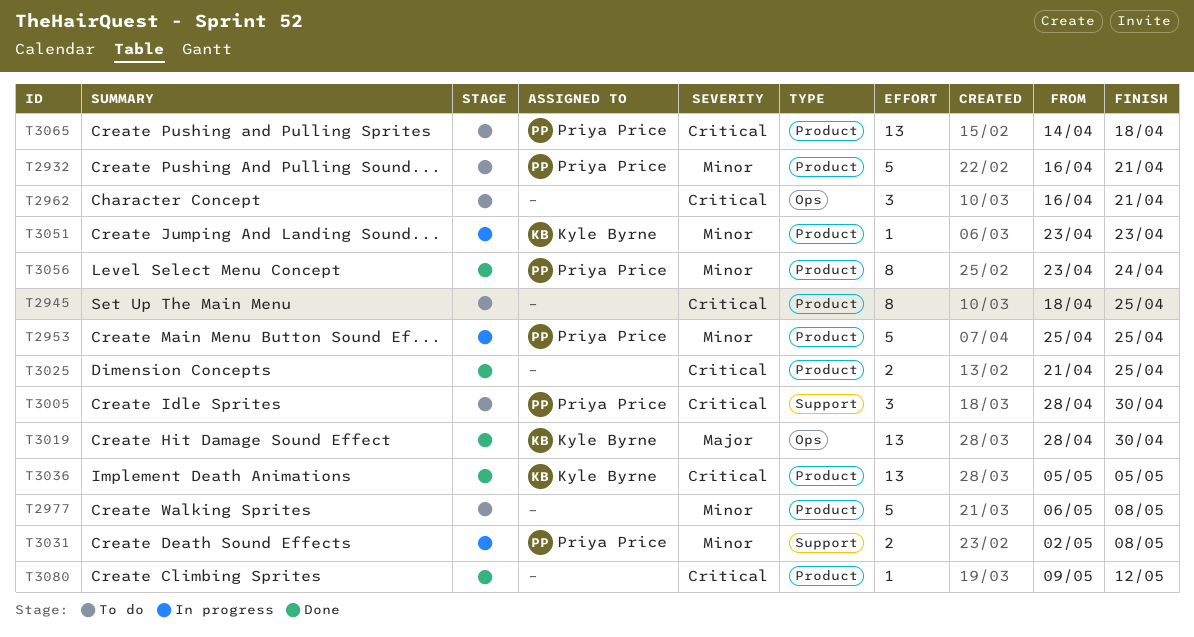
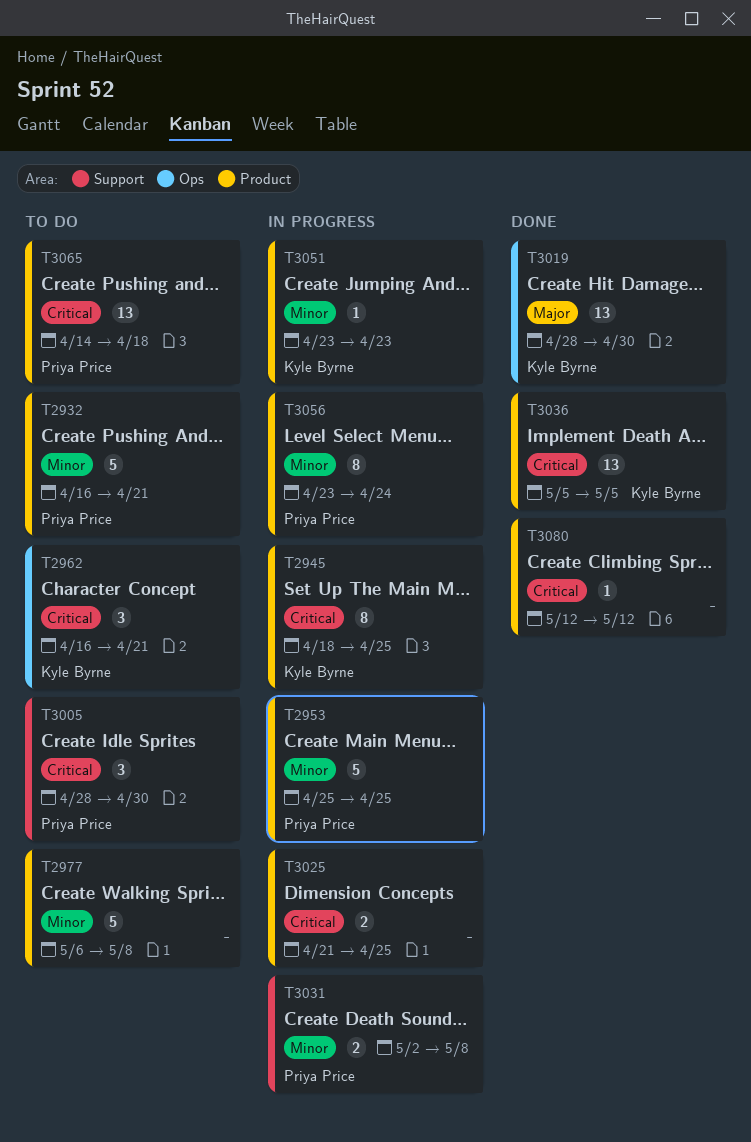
T2945, status: To do -> In progress
T2945, owner: none -> Kyle Byrne
T2962, owner: none -> Kyle Byrne
T3025, status: Done -> In progress
T3056, status: Done -> In progress
T3080, start: May 9 -> May 12

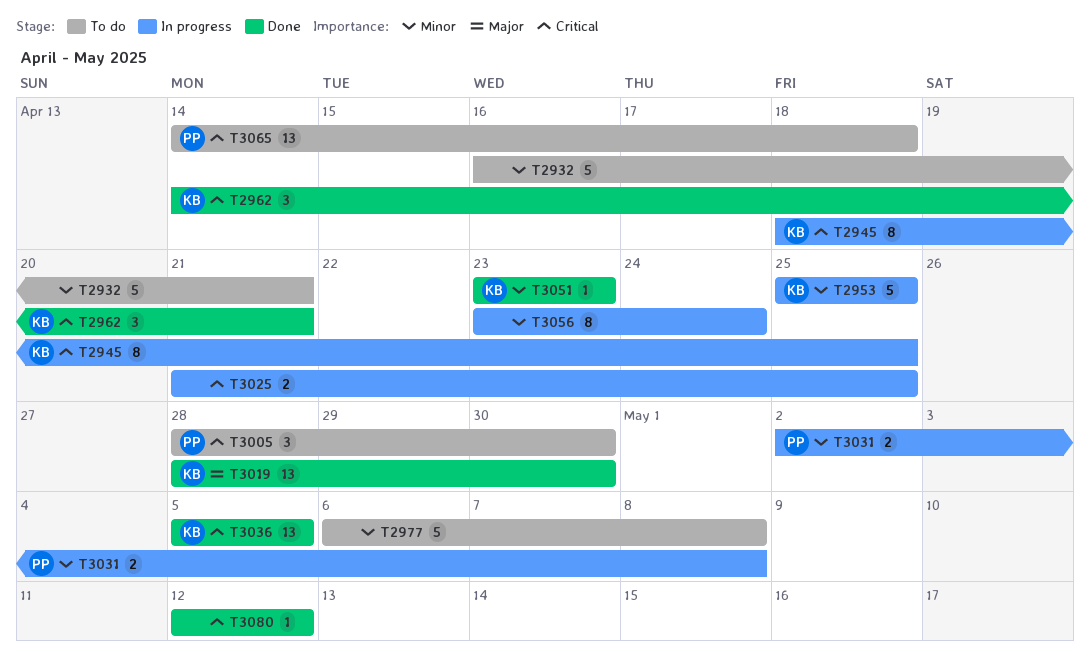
T2932, owner: Priya Price -> none
T2953, owner: Priya Price -> Kyle Byrne
T2962, status: To do -> Done
T2962, start: Apr 16 -> Apr 14
T3051, status: In progress -> Done
T3056, owner: Priya Price -> none

